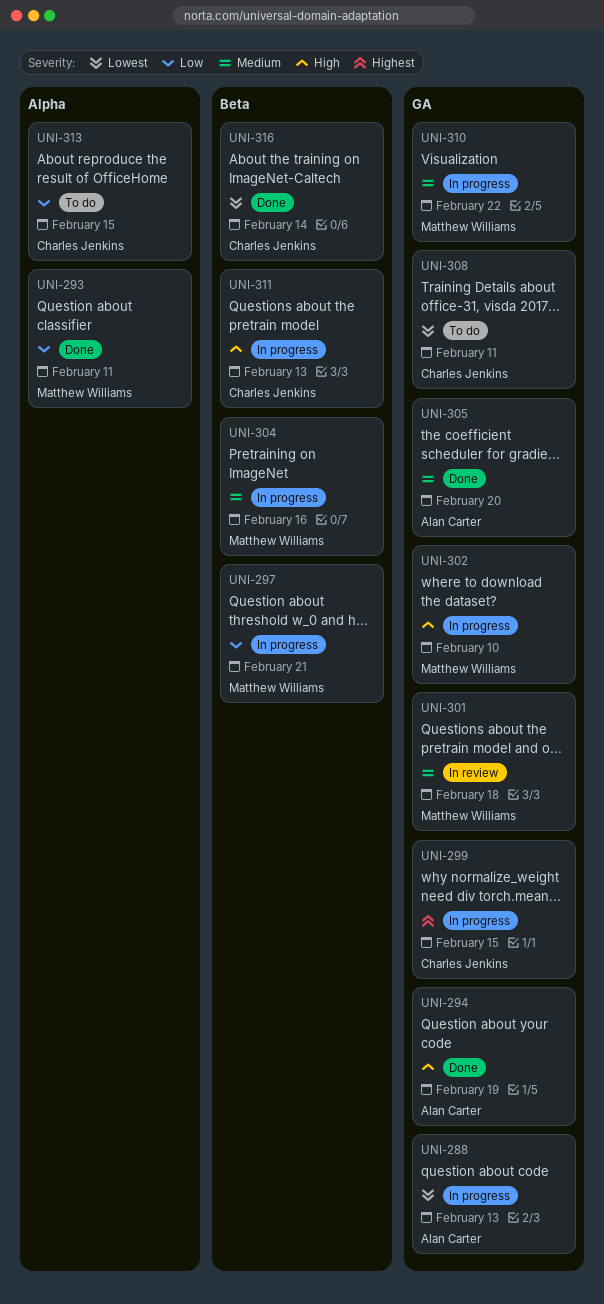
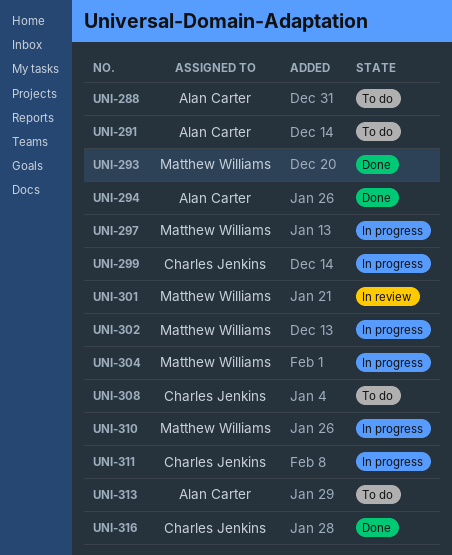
UNI-288, status: In progress -> To do
UNI-291: none -> present
UNI-305: present -> none
UNI-313, owner: Charles Jenkins -> Alan Carter

